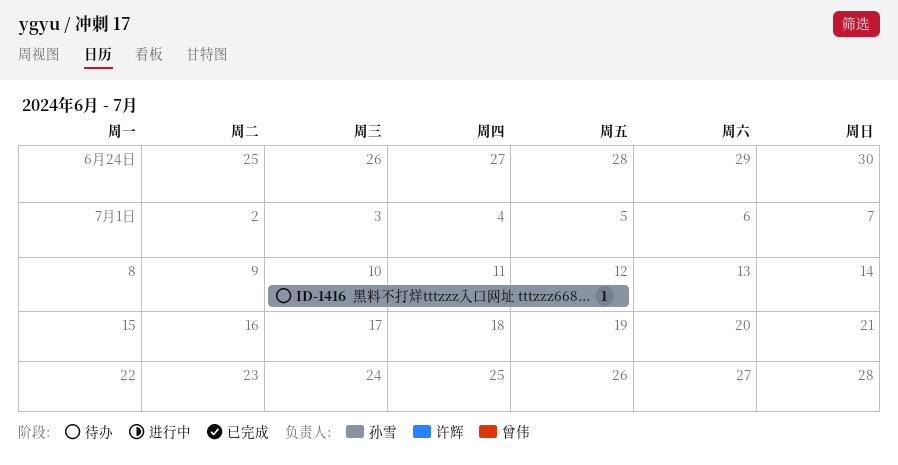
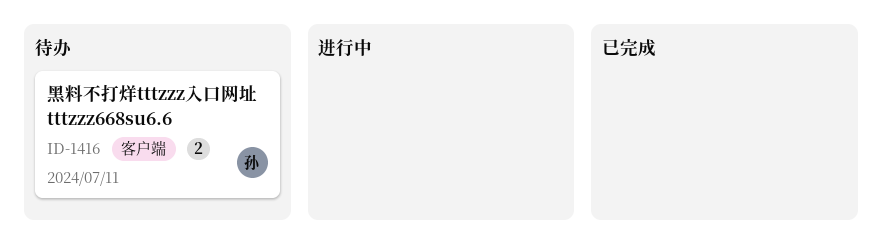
ID-1416, estimate: 1 -> 2
ID-1416, due: Jul 12 -> Jul 11

